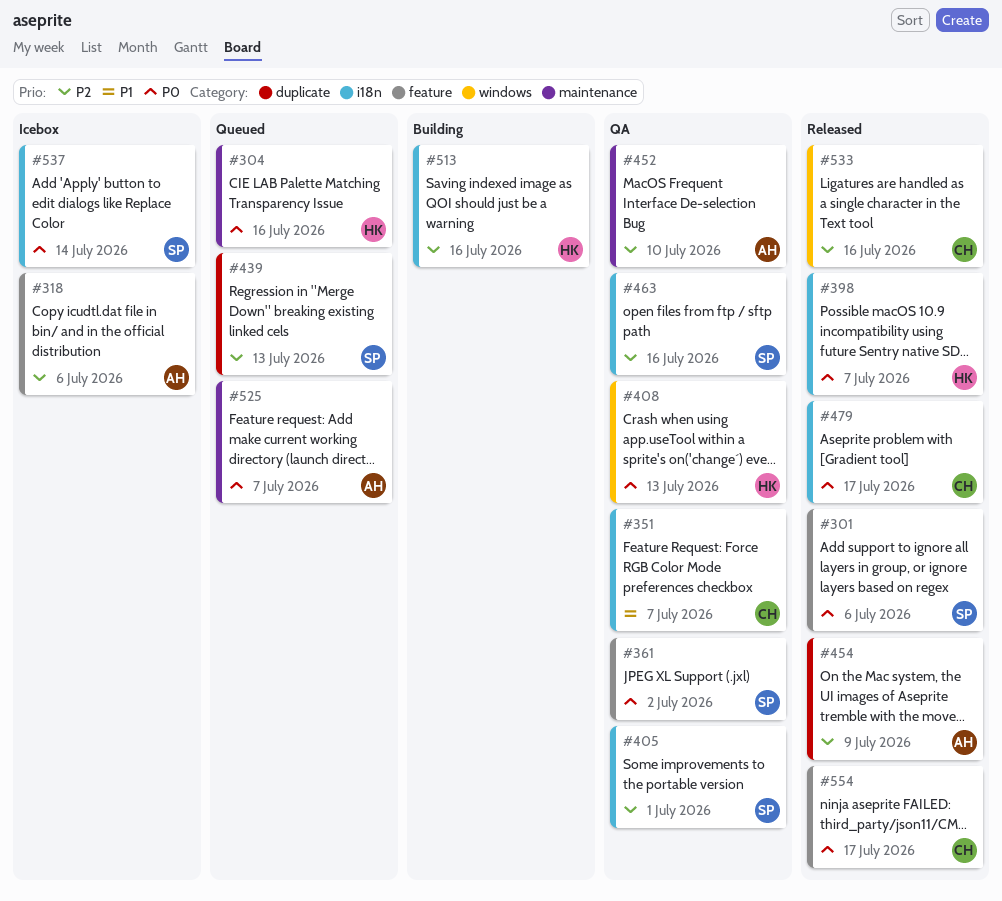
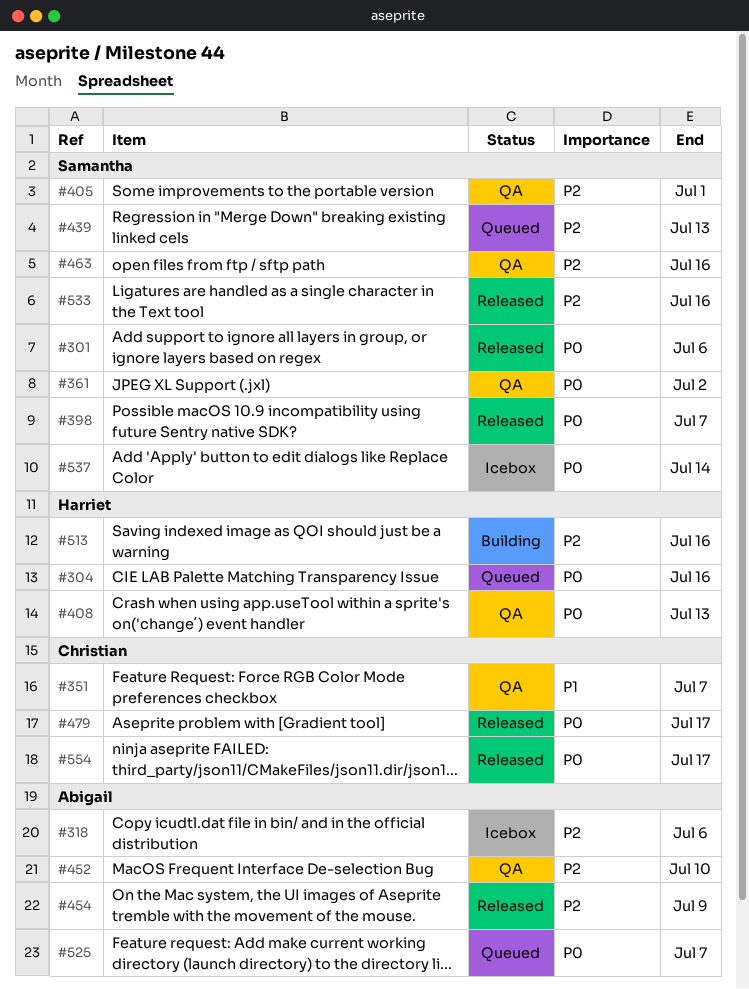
#398, owner: Harriet -> Samantha
#533, owner: Christian -> Samantha

